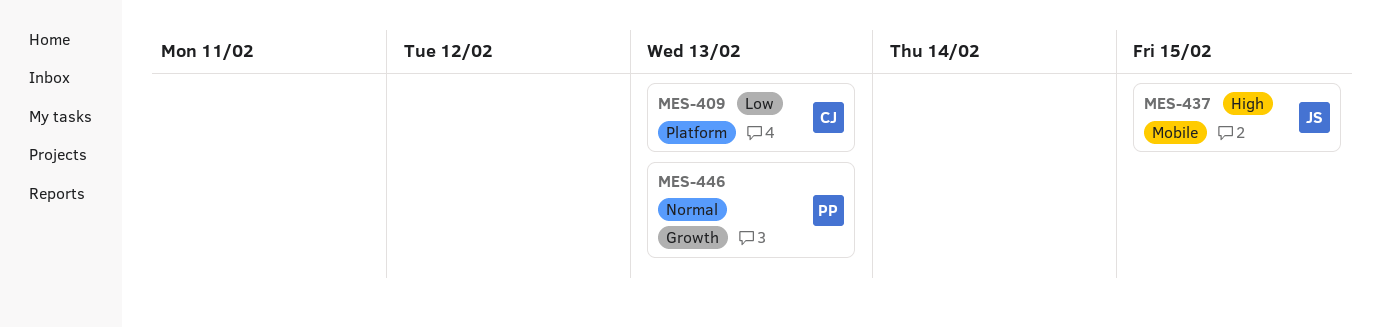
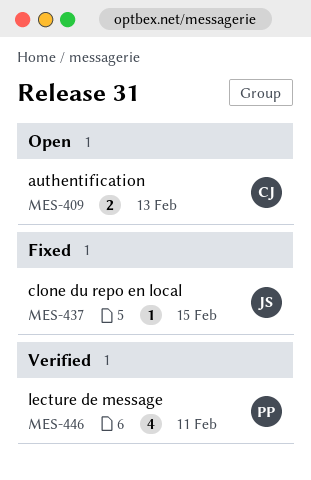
MES-446, due: Feb 13 -> Feb 11

